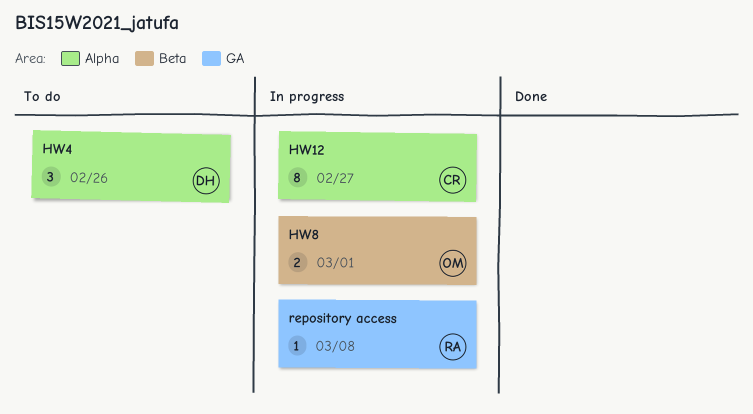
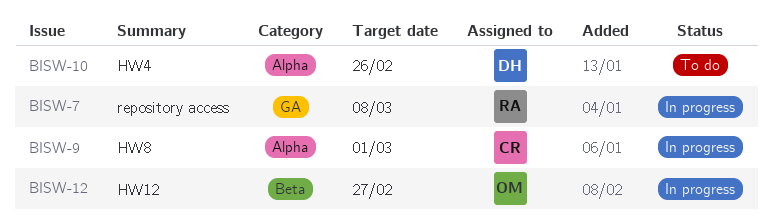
HW12, owner: CR -> OM
HW12, label: Alpha -> Beta
HW8, owner: OM -> CR
HW8, label: Beta -> Alpha

